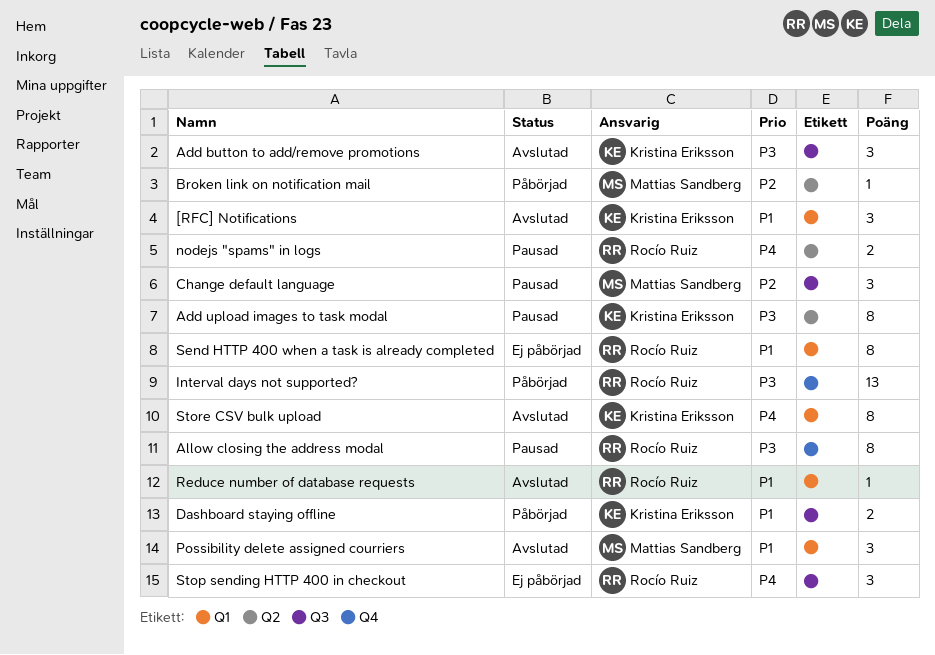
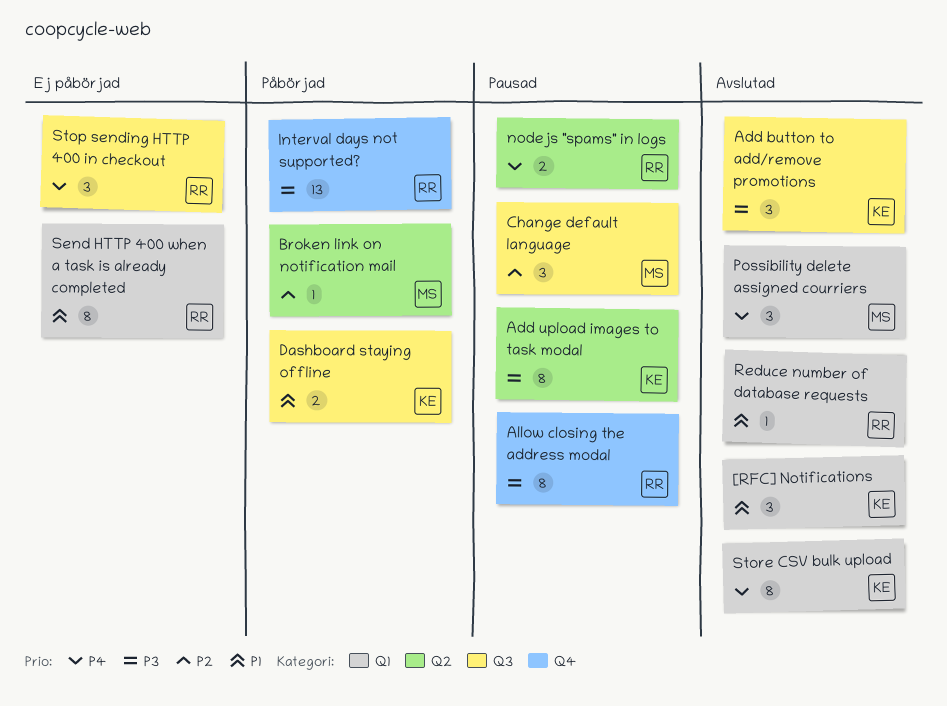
Possibility delete assigned courriers, priority: P1 -> P4

